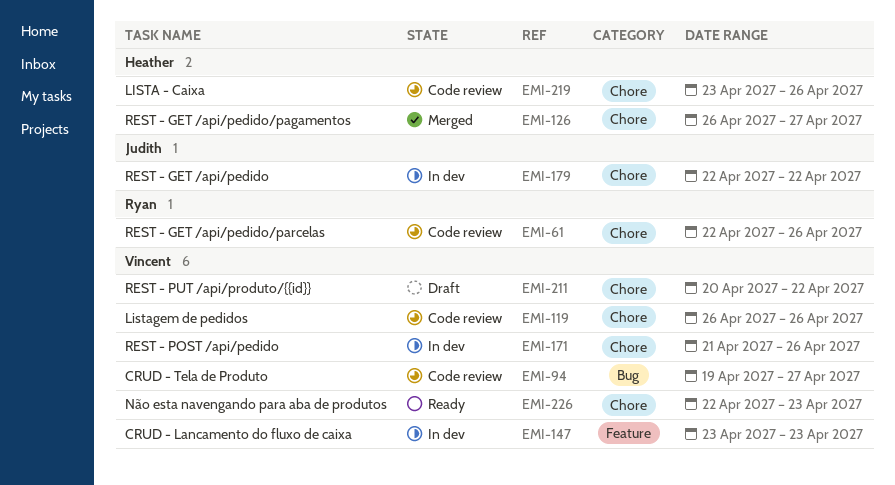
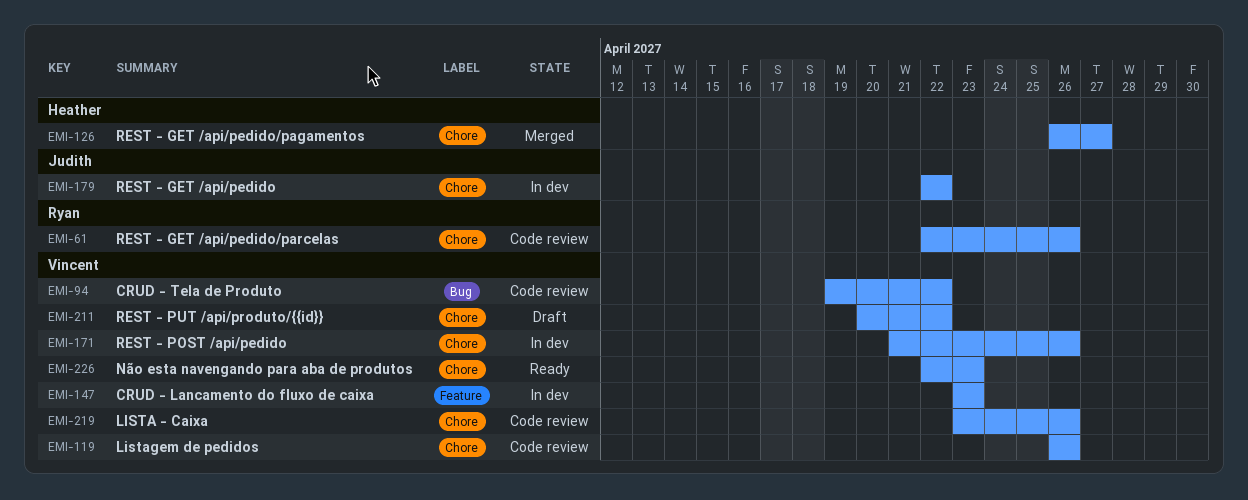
EMI-94, due: Apr 27 -> Apr 22
EMI-219, owner: Heather -> Vincent

